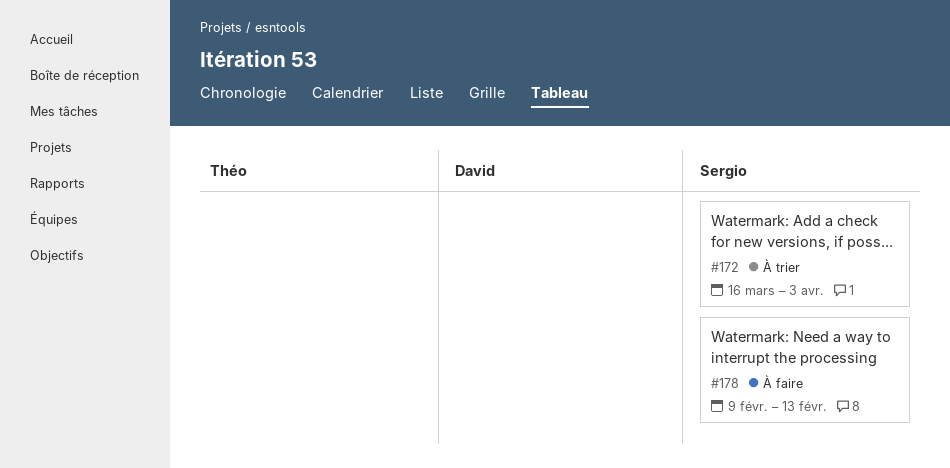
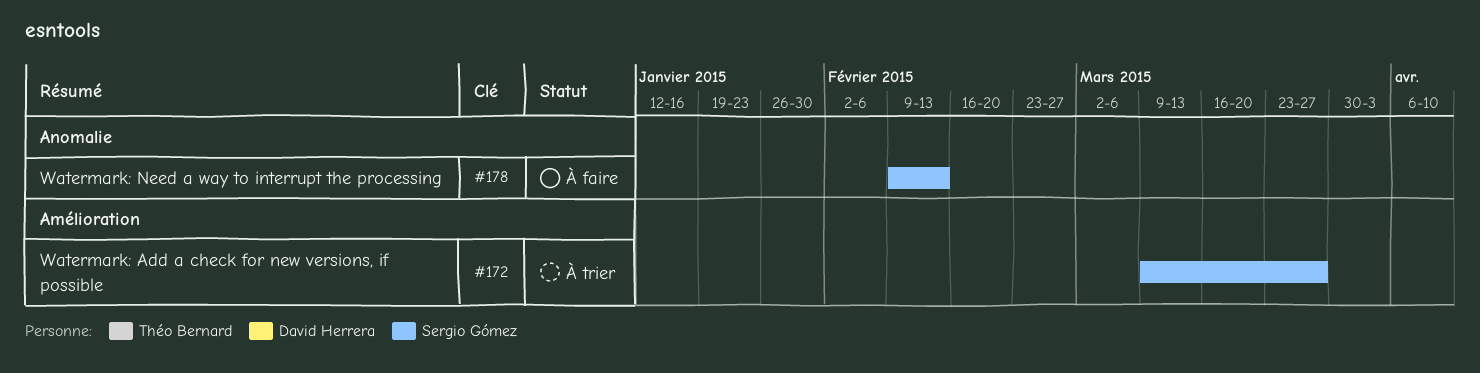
#172, start: Mar 16 -> Mar 9
#172, due: Apr 3 -> Mar 27

